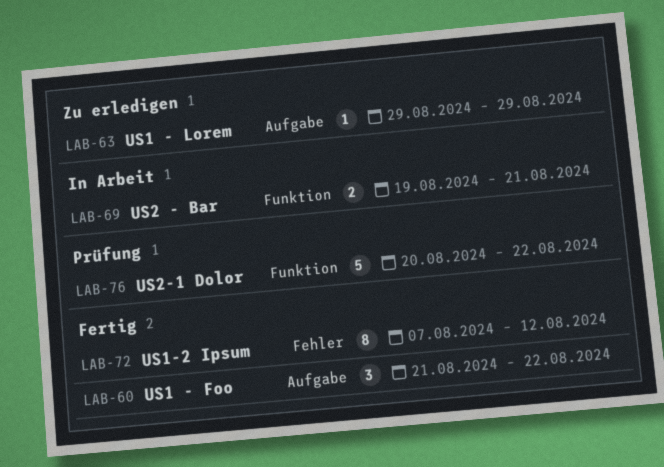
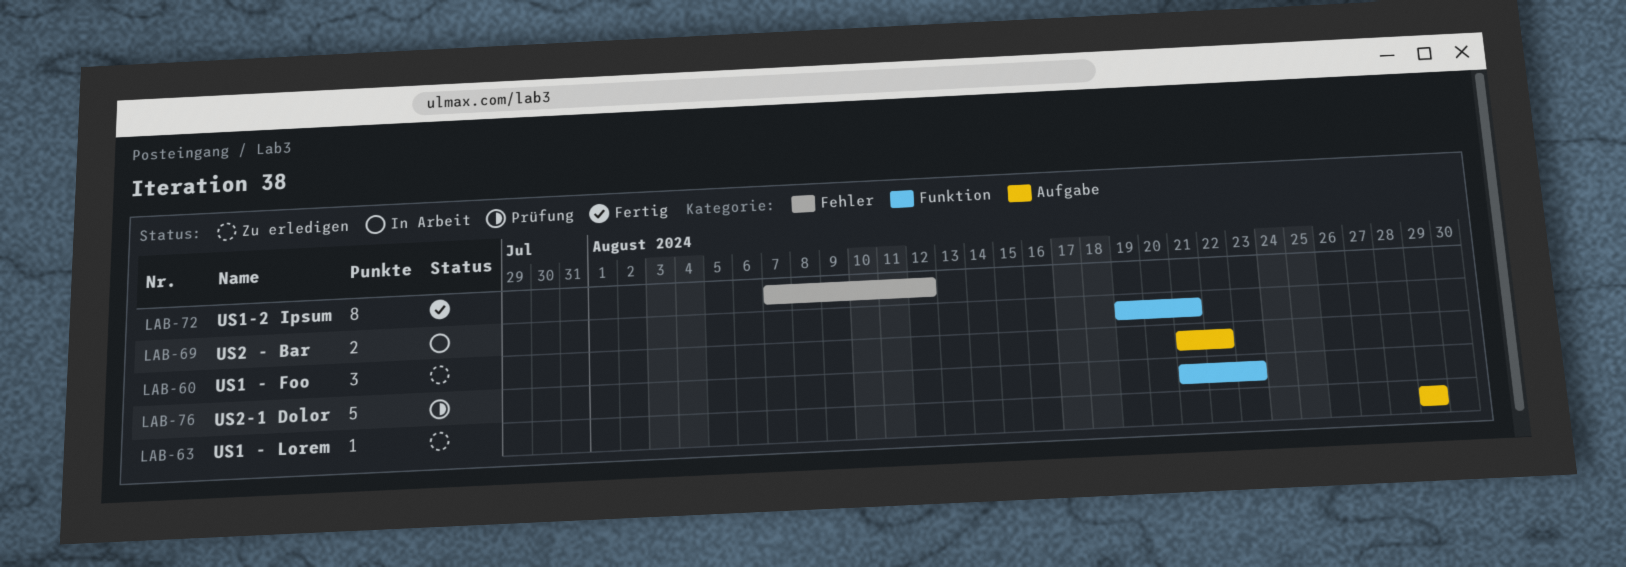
LAB-60, status: Fertig -> Zu erledigen
LAB-76, start: Aug 20 -> Aug 21
LAB-76, due: Aug 22 -> Aug 23

